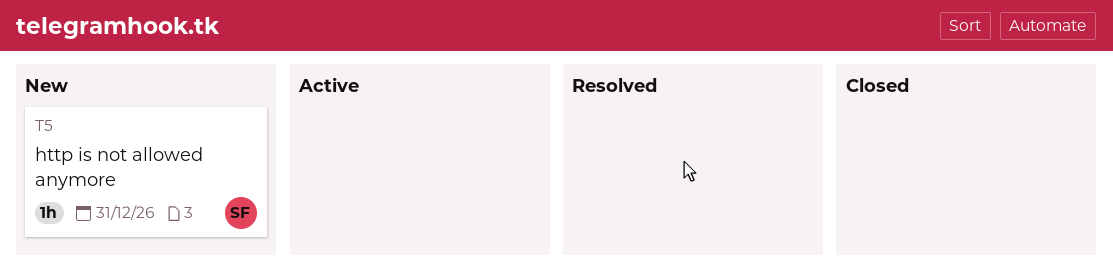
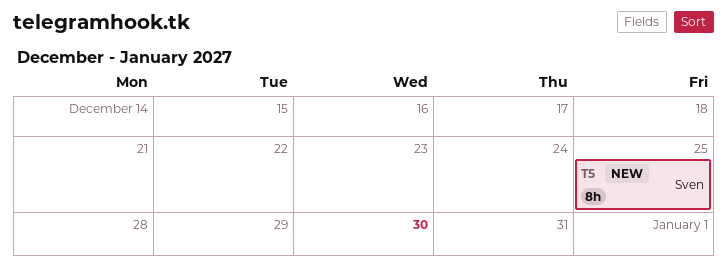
T5, estimate: 1h -> 8h
T5, due: Dec 31 -> Dec 25

